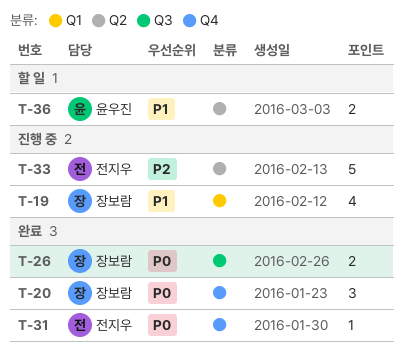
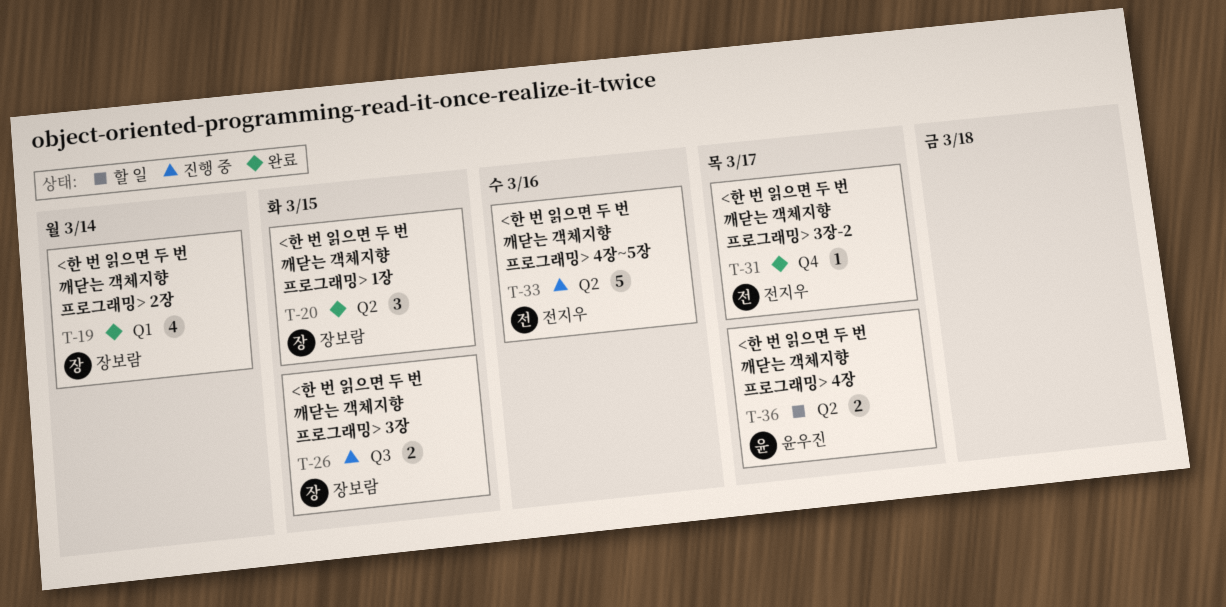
T-19, status: 진행 중 -> 완료
T-20, label: Q4 -> Q2
T-26, status: 완료 -> 진행 중

